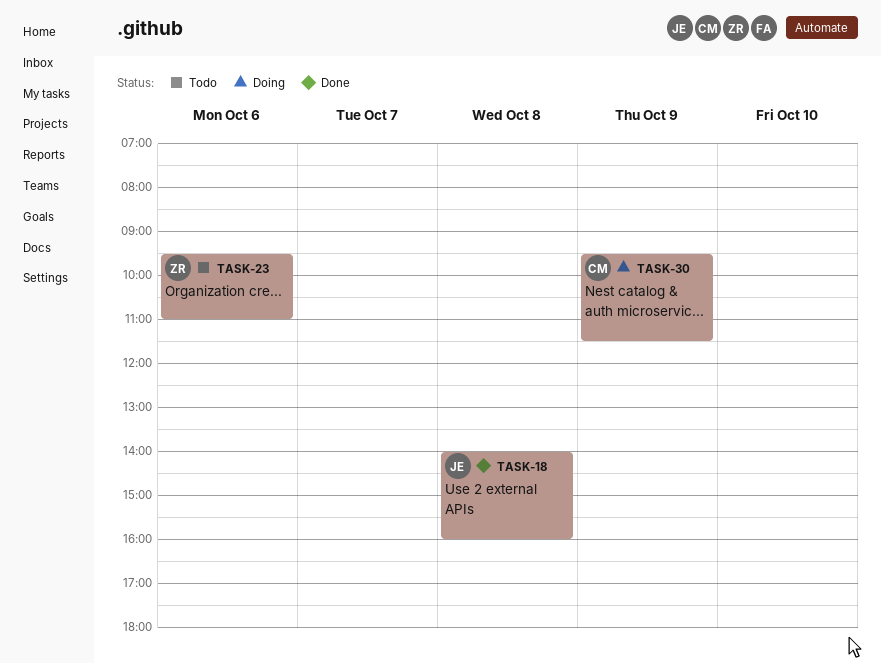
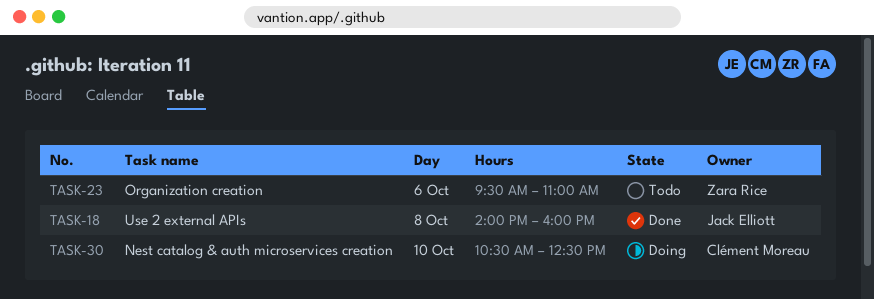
TASK-30, day: Oct 9 -> Oct 10
TASK-30, begins: 09:30 -> 10:30
TASK-30, ends: 11:30 -> 12:30

